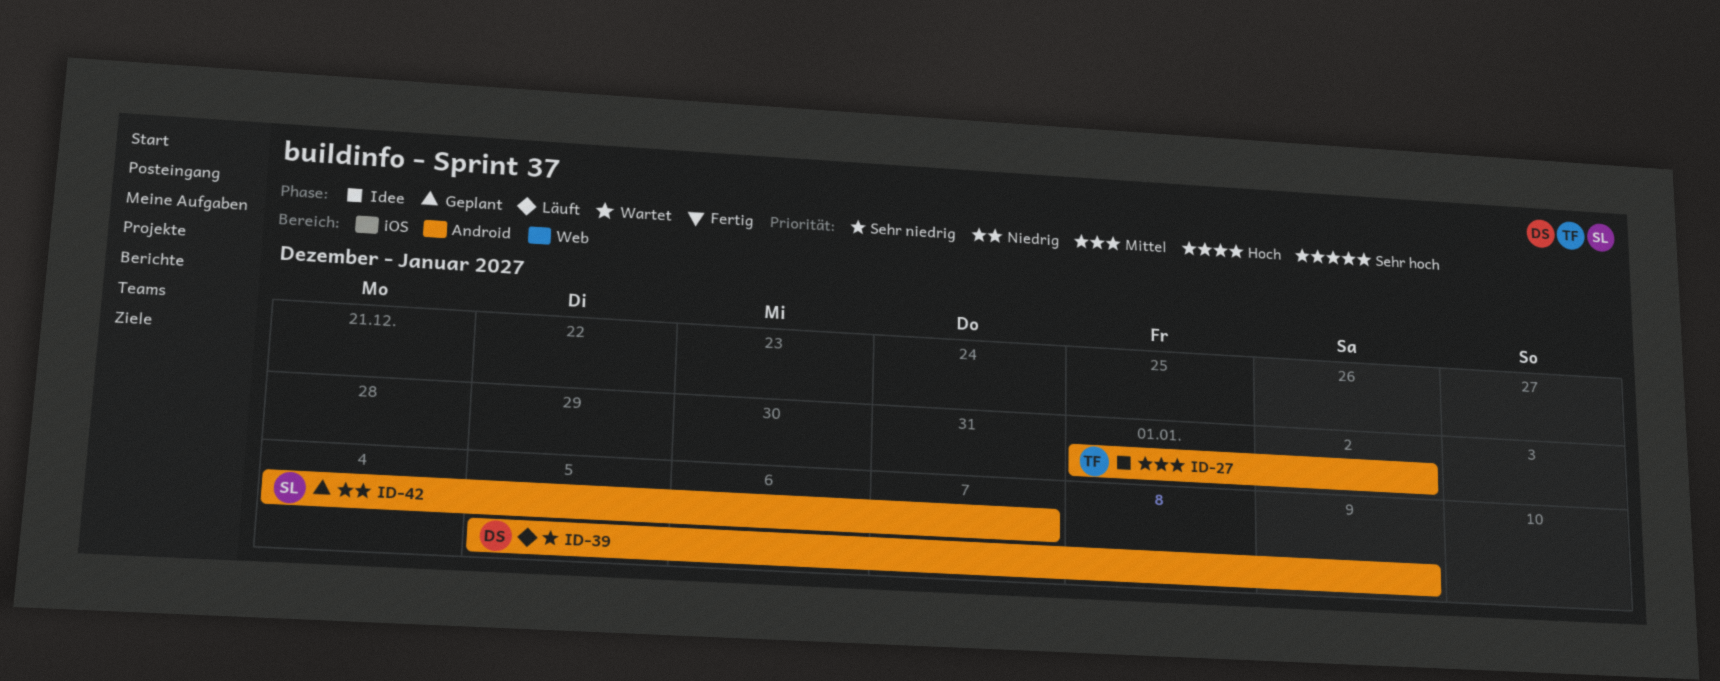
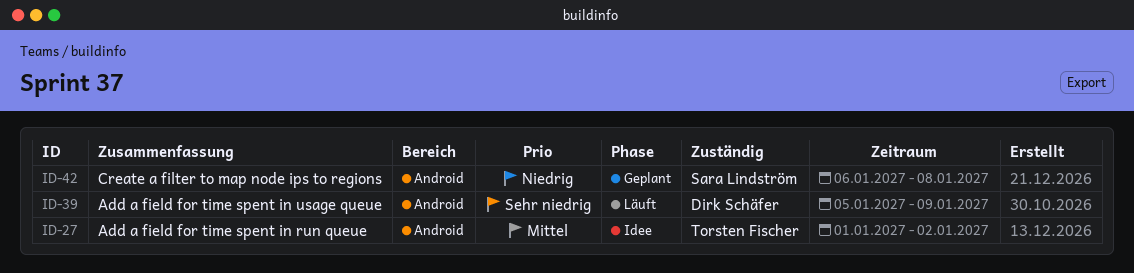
ID-42, start: Jan 4 -> Jan 6
ID-42, due: Jan 7 -> Jan 8

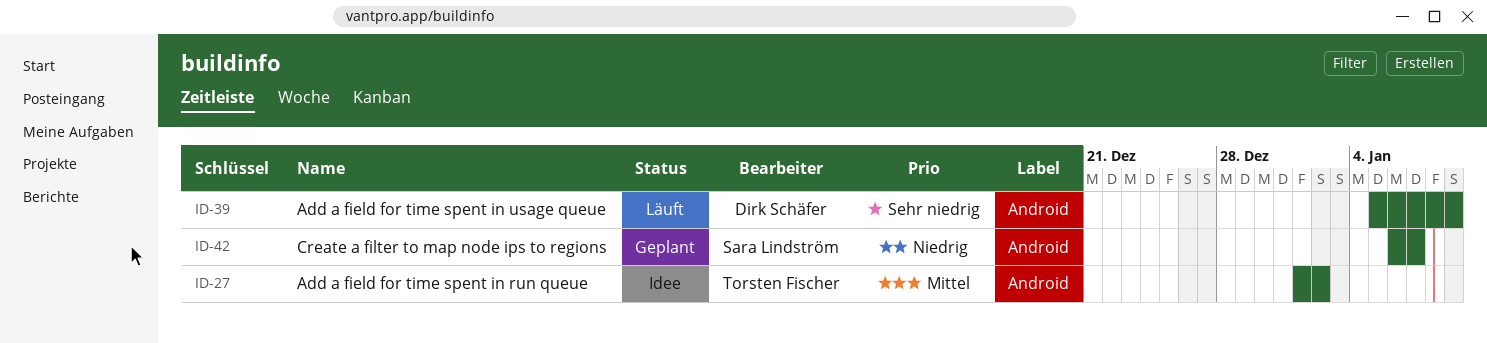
ID-42, due: Jan 8 -> Jan 7

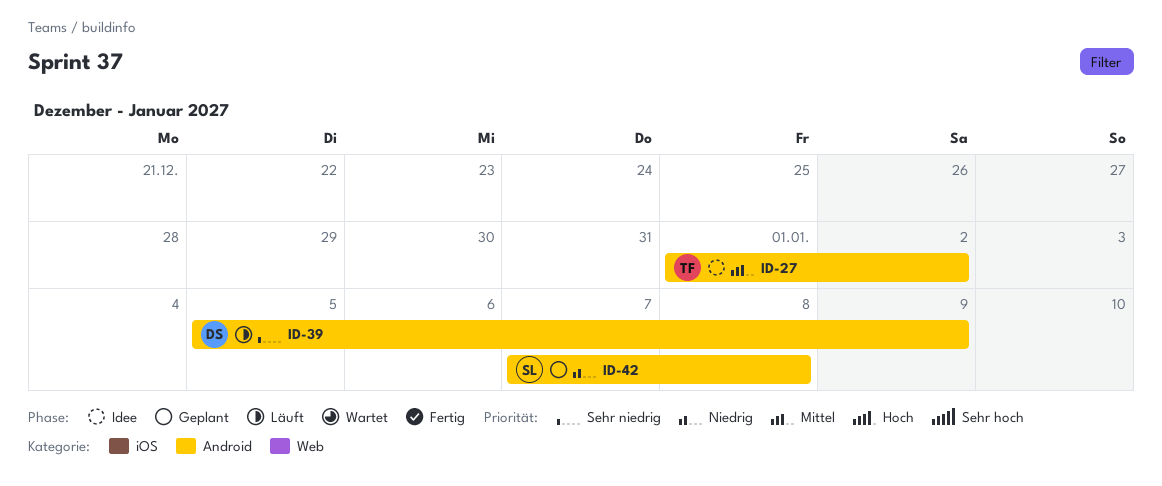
ID-42, start: Jan 6 -> Jan 7
ID-42, due: Jan 7 -> Jan 8

